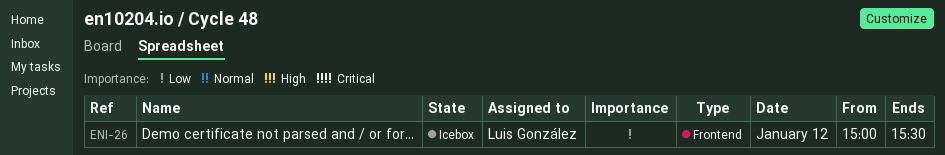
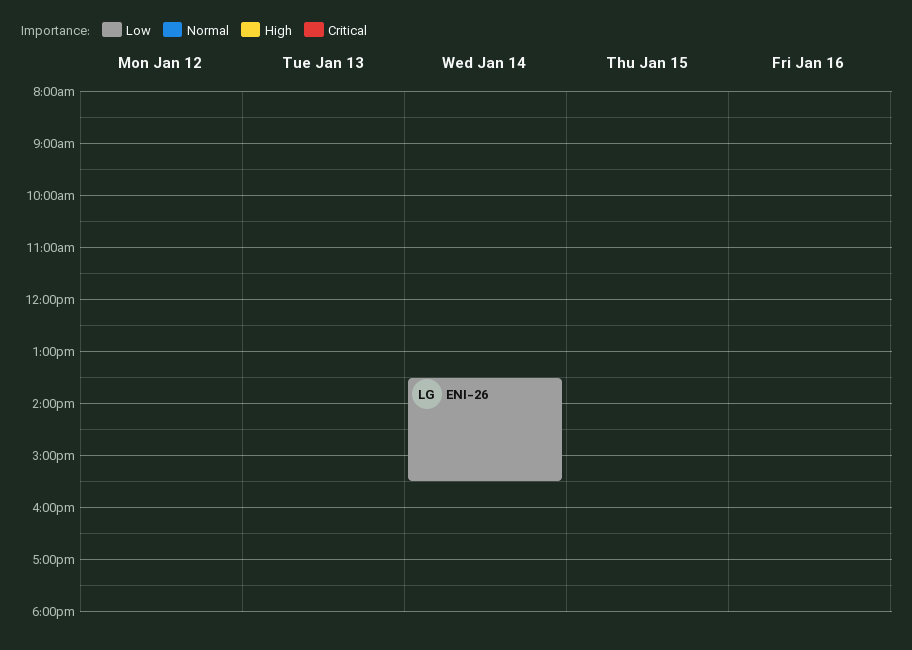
ENI-26, day: Jan 12 -> Jan 14
ENI-26, begins: 15:00 -> 13:30

